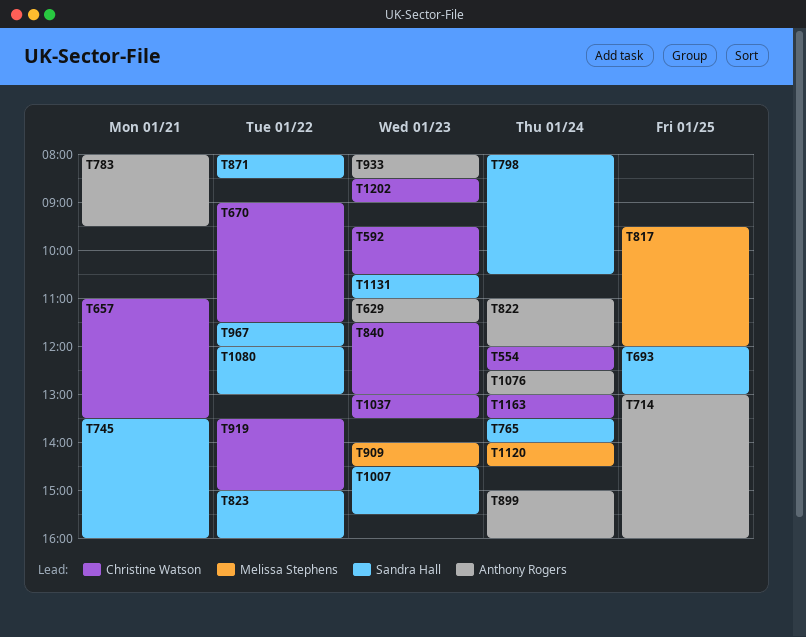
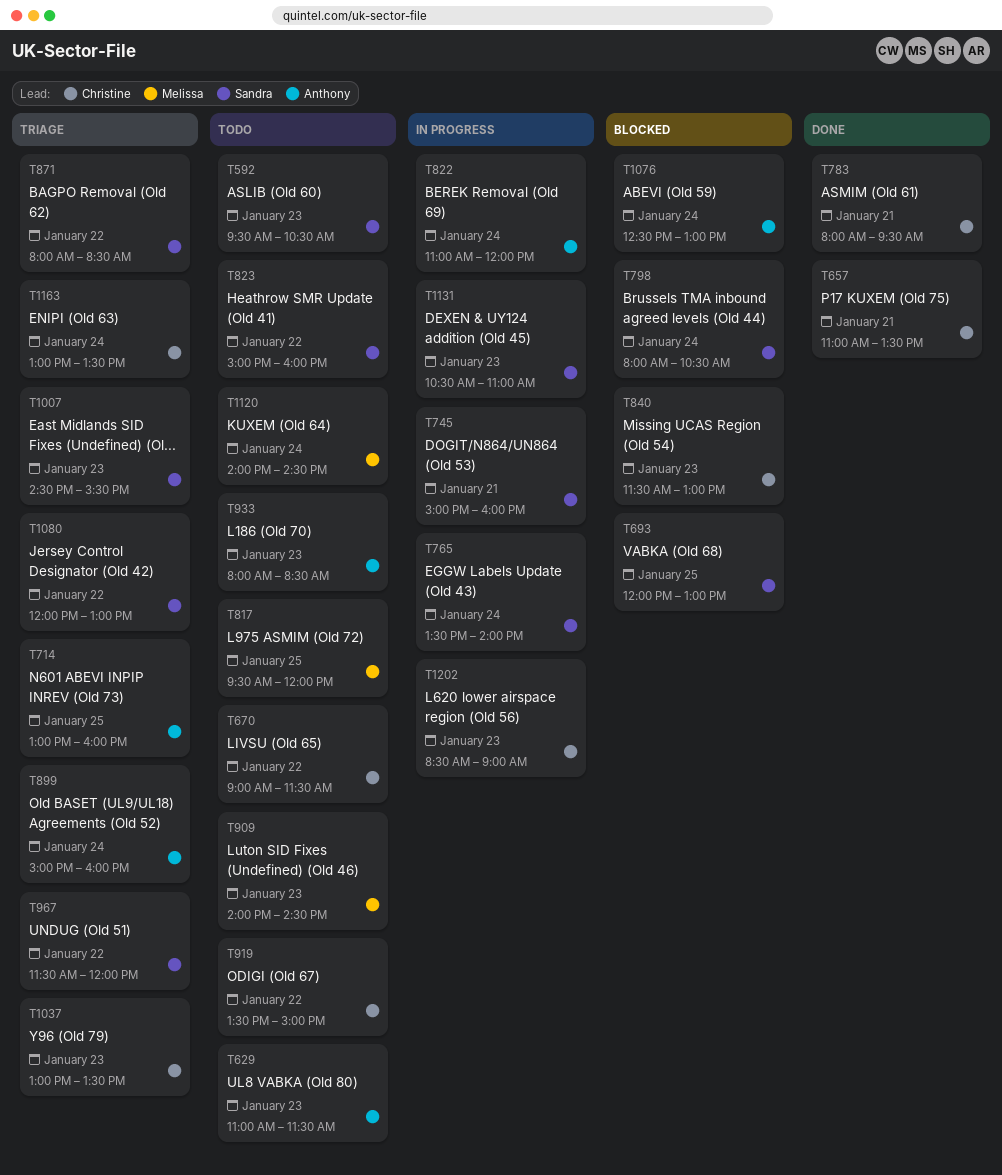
T554: present -> none
T592, owner: Christine Watson -> Sandra Hall
T745, begins: 13:30 -> 15:00
T783, owner: Anthony Rogers -> Christine Watson

